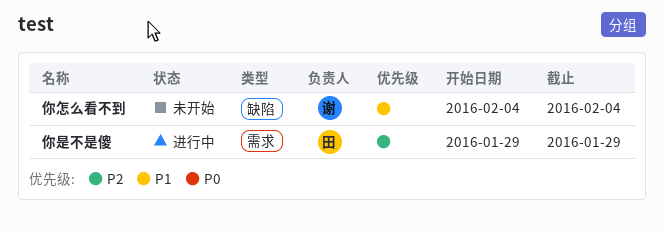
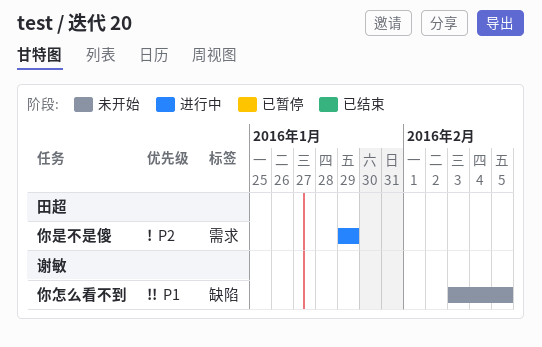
你怎么看不到, start: Feb 4 -> Feb 3
你怎么看不到, due: Feb 4 -> Feb 5

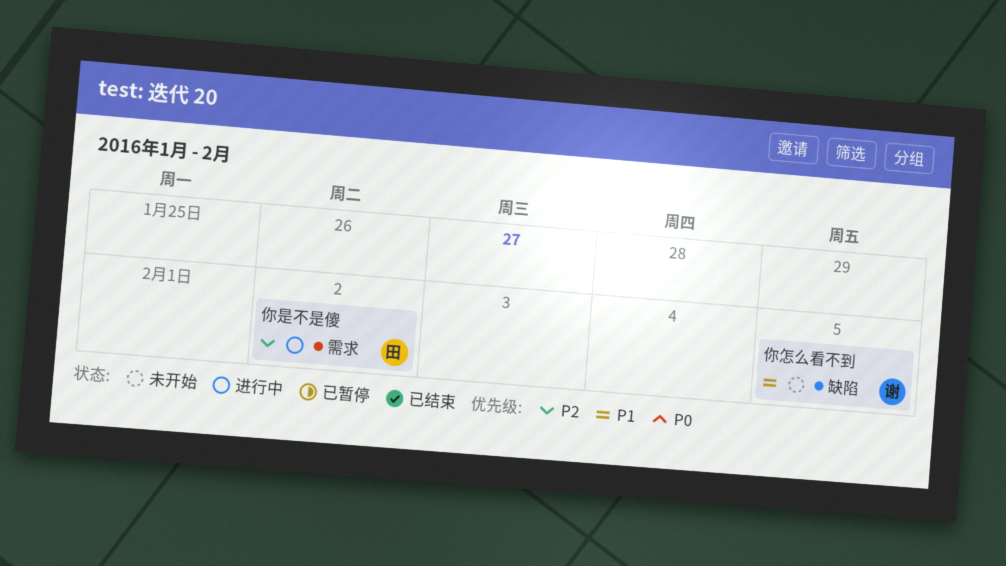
你是不是傻, due: Jan 29 -> Feb 2

